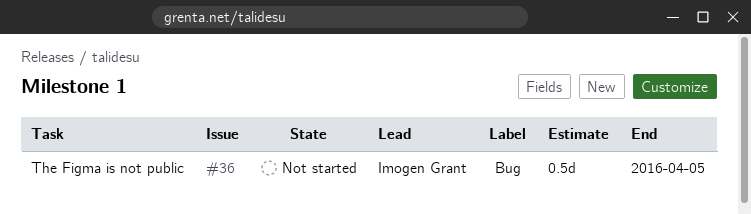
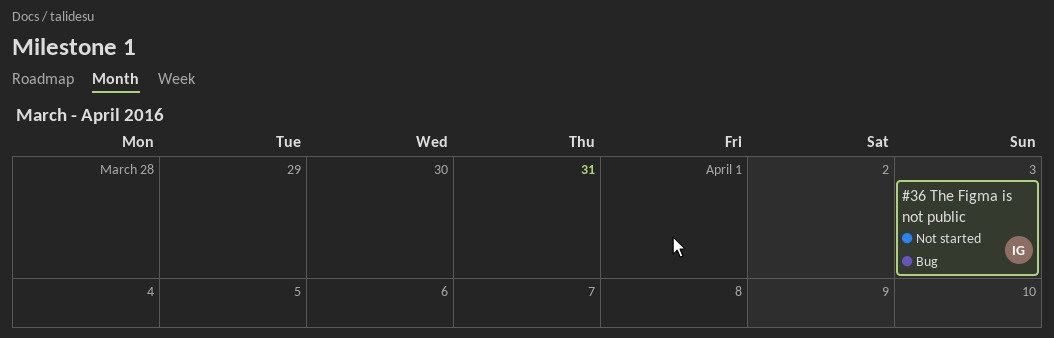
#36, due: Apr 5 -> Apr 3

